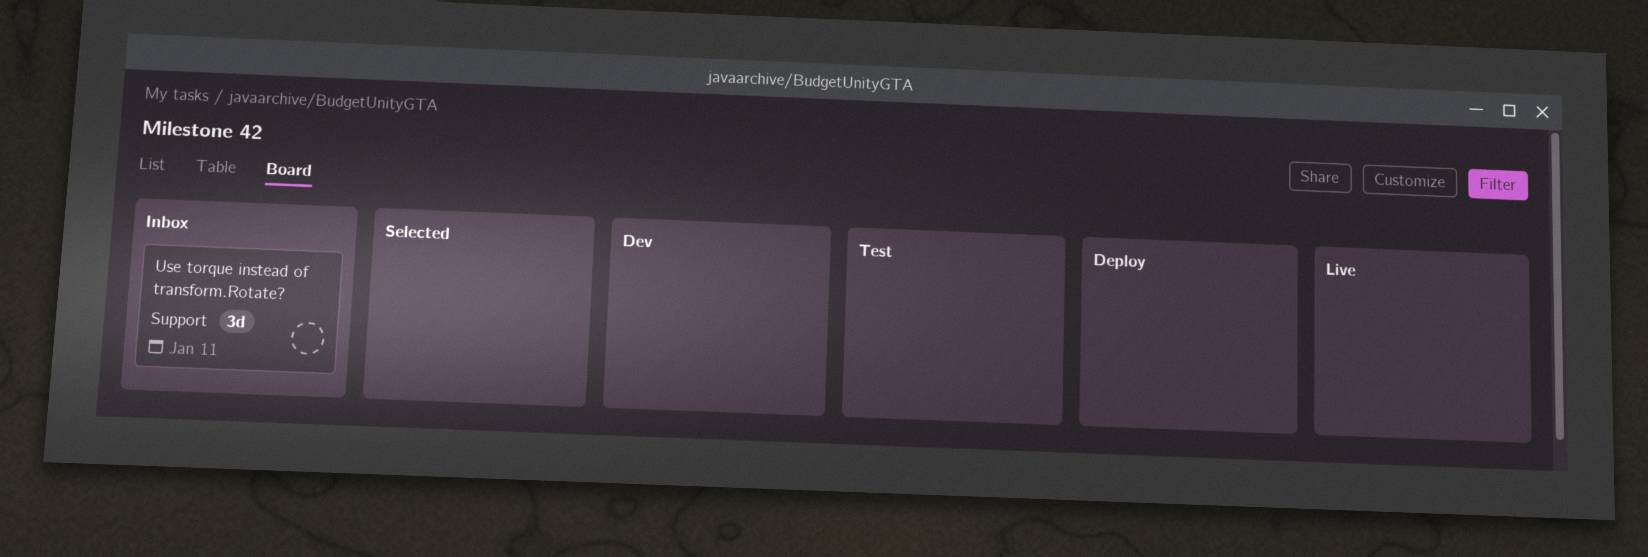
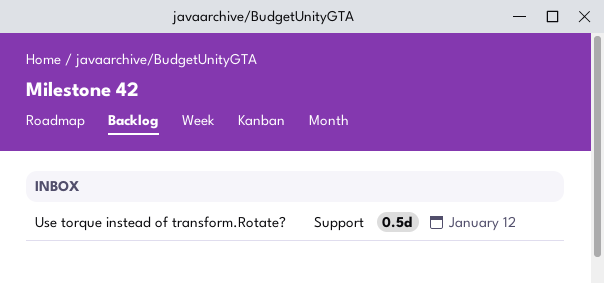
Use torque instead of transform.Rotate?, estimate: 3d -> 0.5d
Use torque instead of transform.Rotate?, due: Jan 11 -> Jan 12

